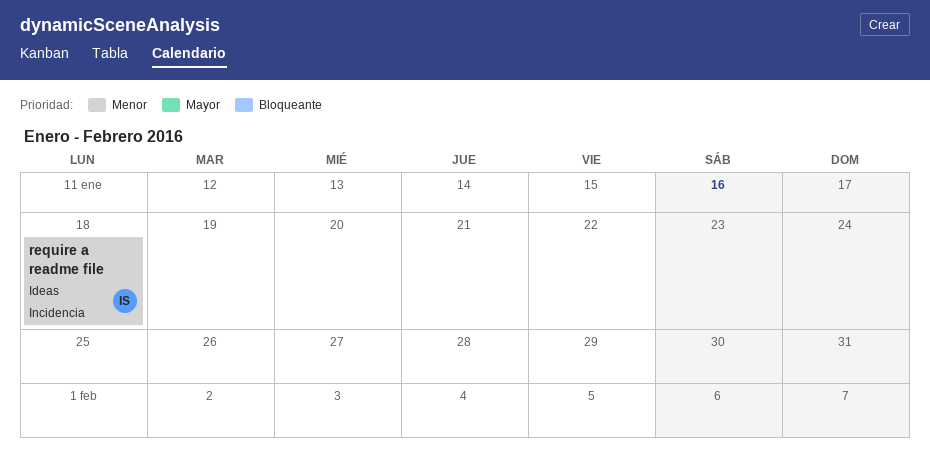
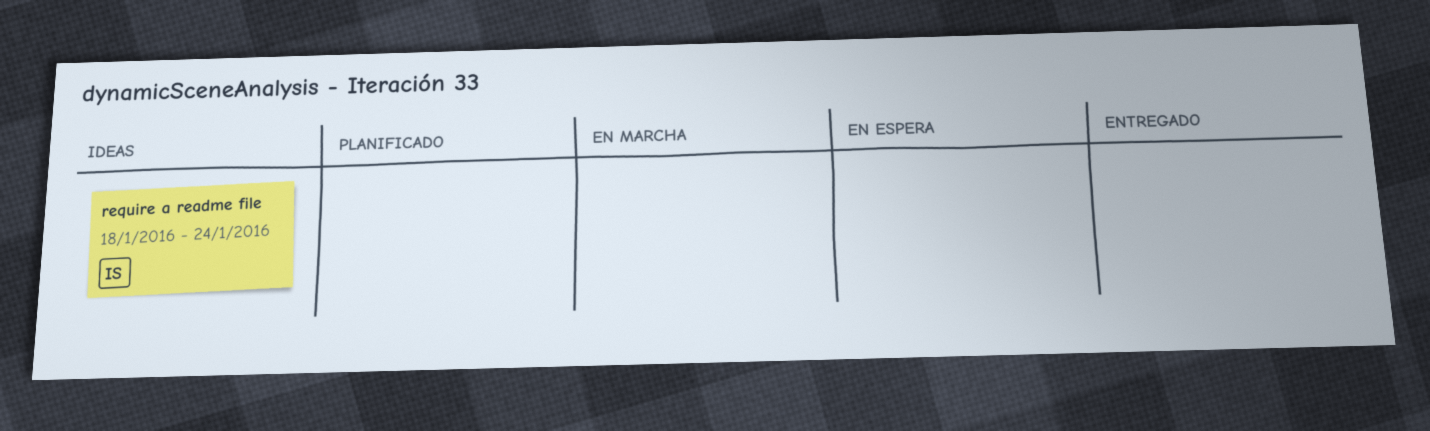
require a readme file, due: Jan 18 -> Jan 24

